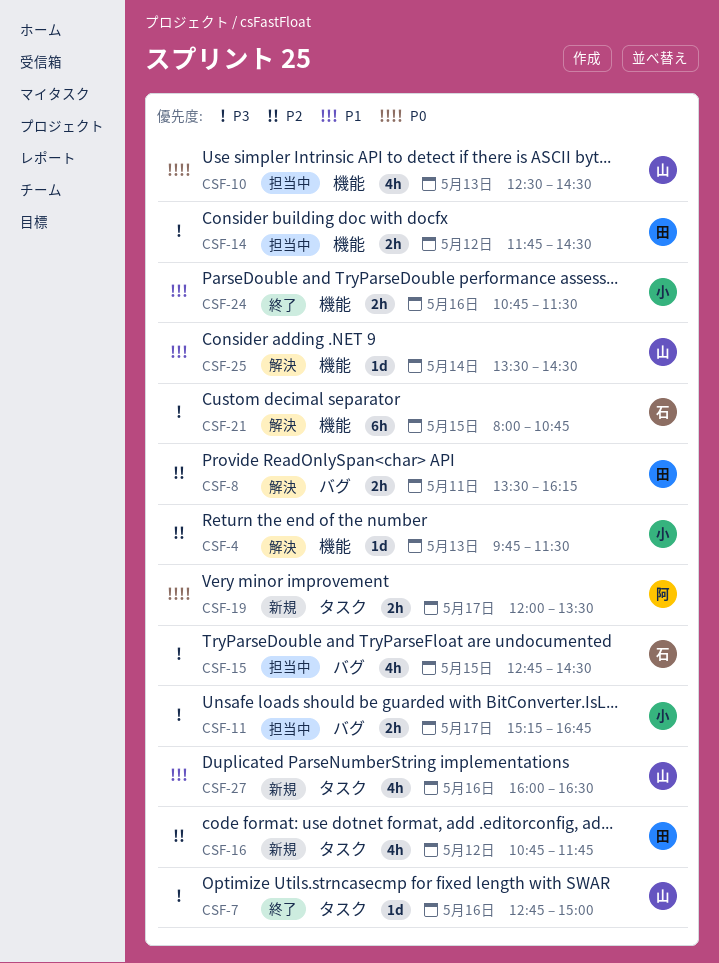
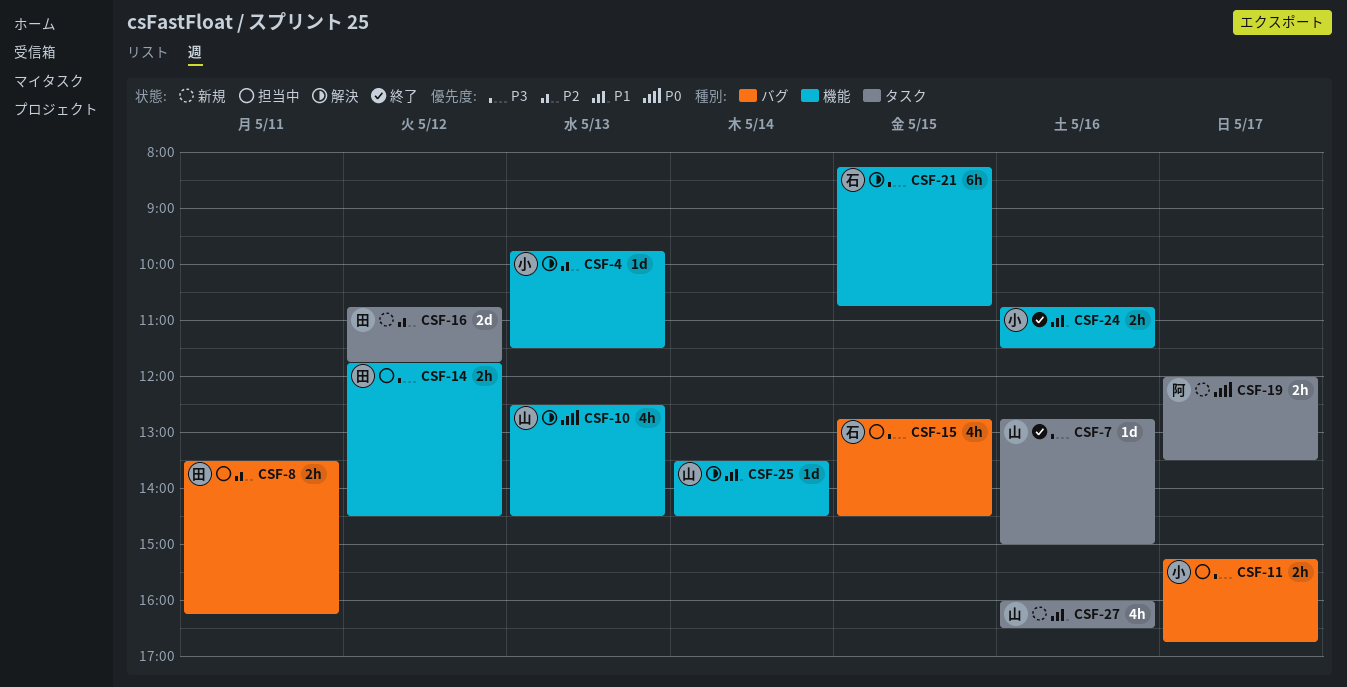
CSF-8, status: 解決 -> 担当中
CSF-10, status: 担当中 -> 解決
CSF-16, estimate: 4h -> 2d
CSF-21, begins: 08:00 -> 08:15

